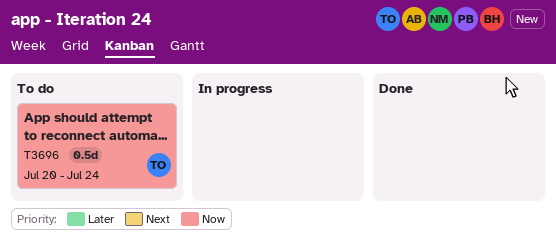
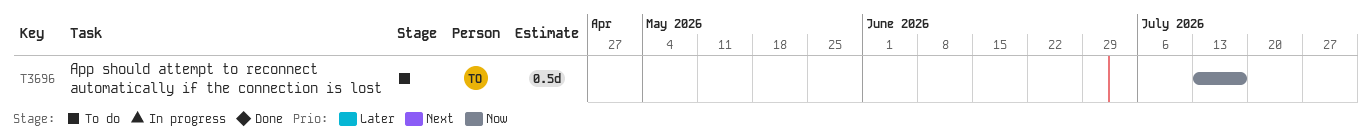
T3696, start: Jul 20 -> Jul 13
T3696, due: Jul 24 -> Jul 17

